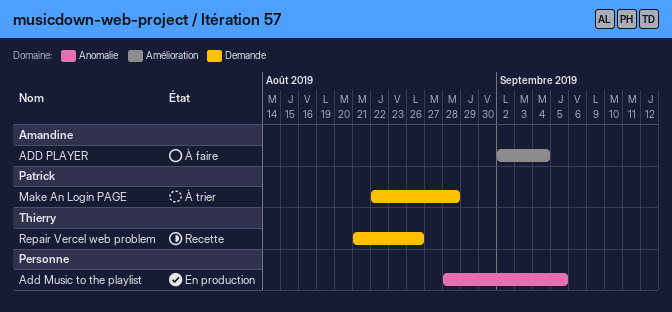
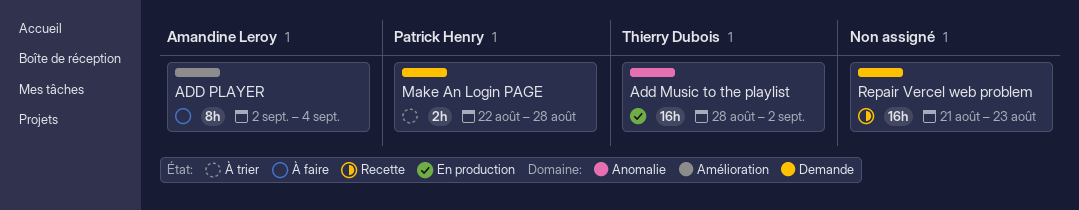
Add Music to the playlist, owner: none -> Thierry Dubois
Add Music to the playlist, due: Sep 5 -> Sep 2
Repair Vercel web problem, owner: Thierry Dubois -> none
Repair Vercel web problem, due: Aug 26 -> Aug 23

